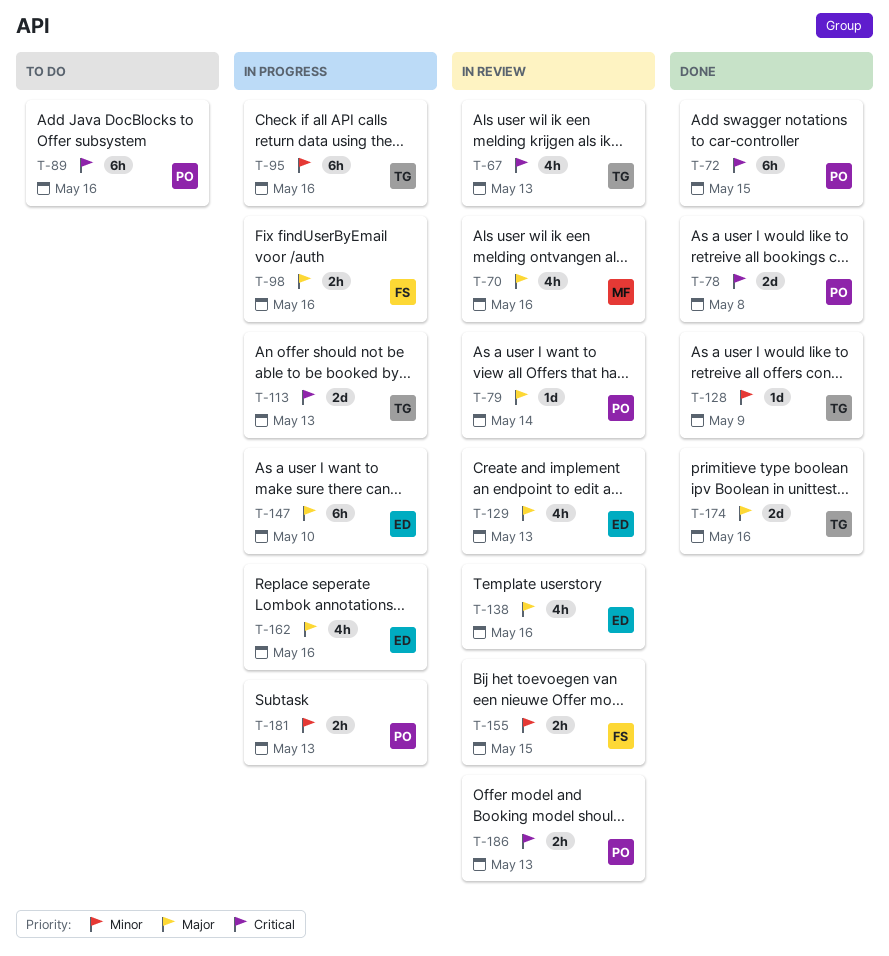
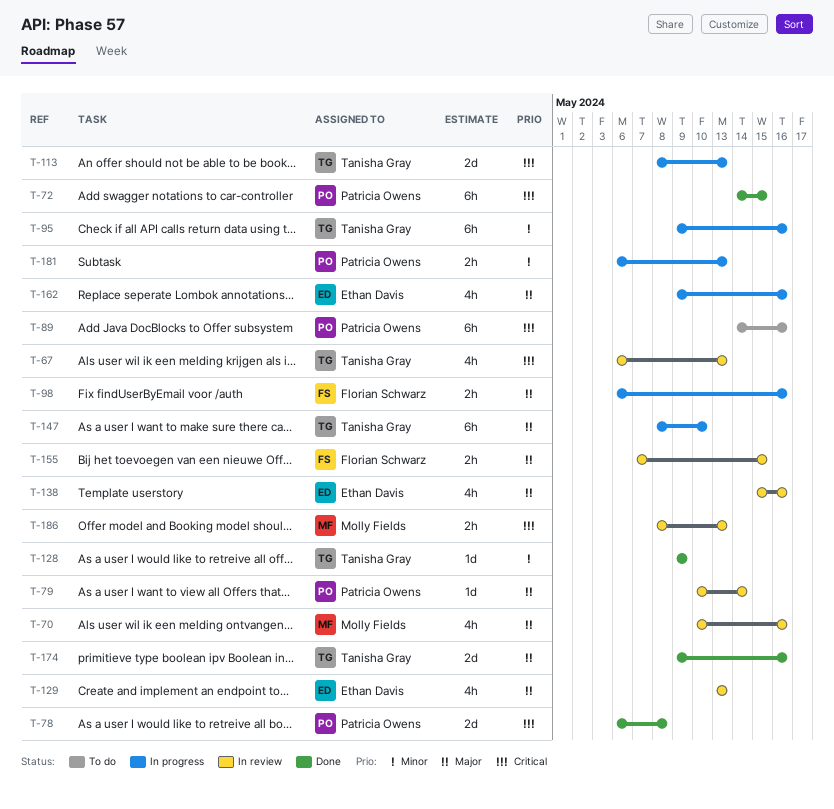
T-147, owner: Ethan Davis -> Tanisha Gray
T-155, priority: Minor -> Major
T-186, owner: Patricia Owens -> Molly Fields

